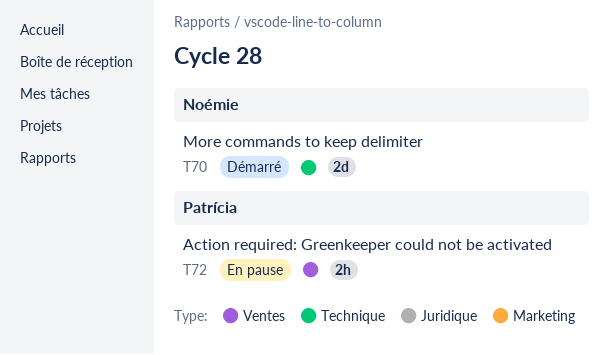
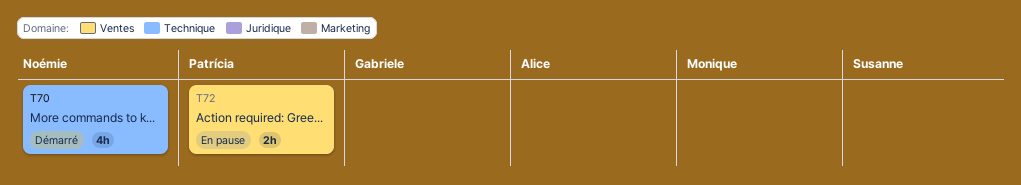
T70, estimate: 2d -> 4h

